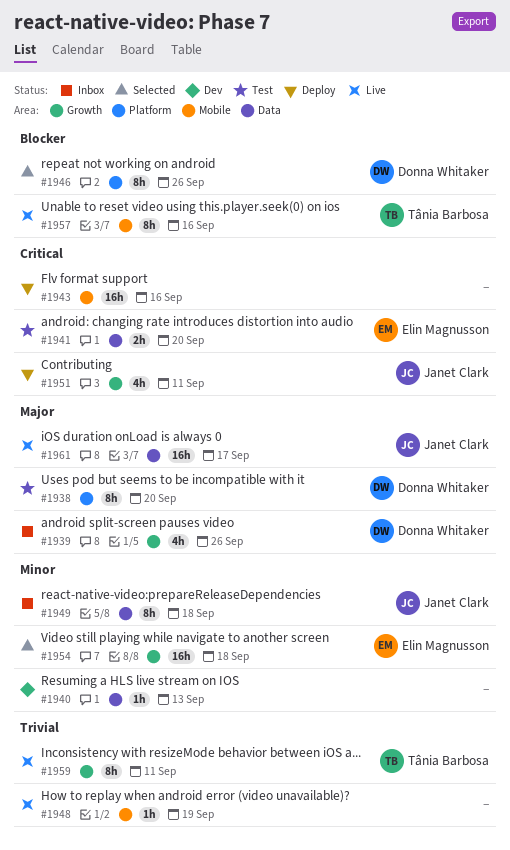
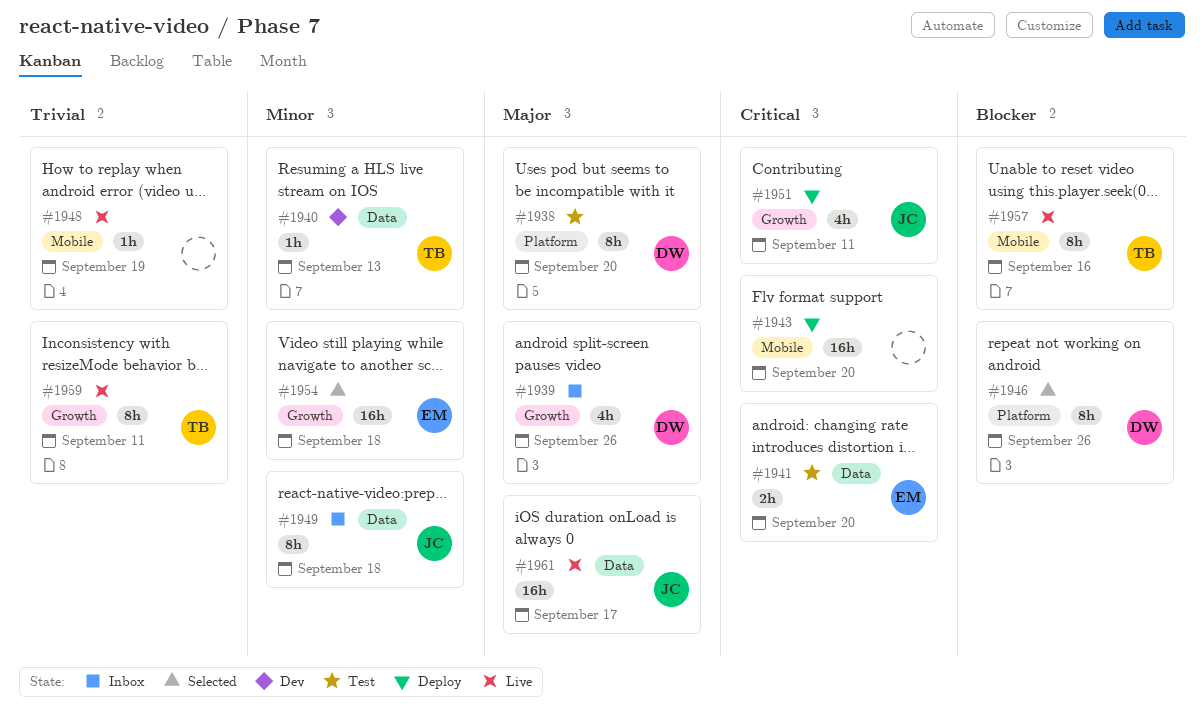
#1940, owner: none -> Tânia Barbosa
#1943, due: Sep 16 -> Sep 20

